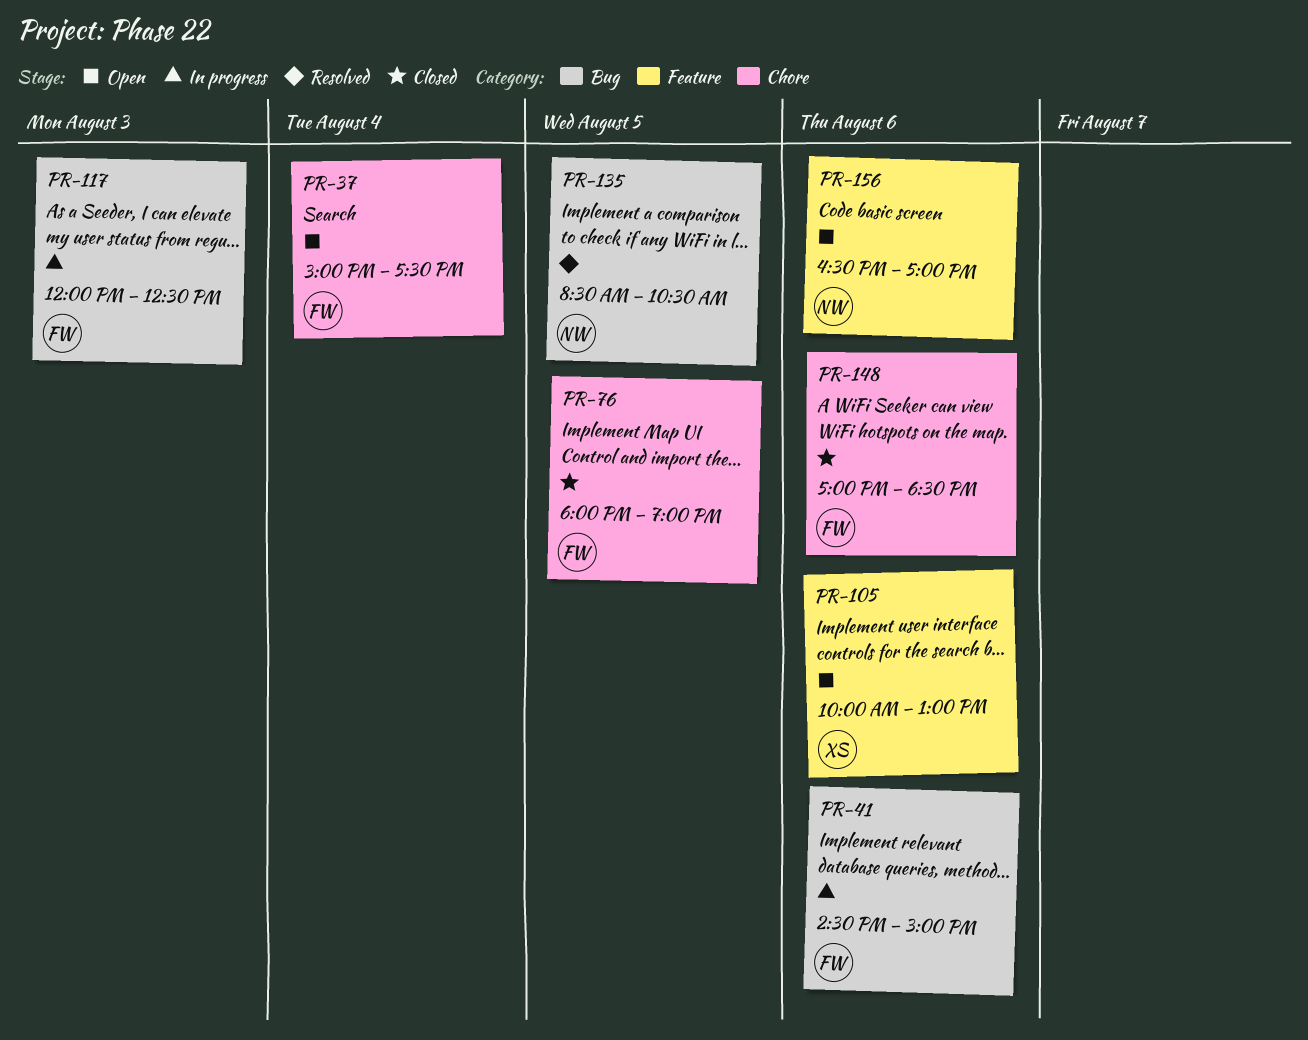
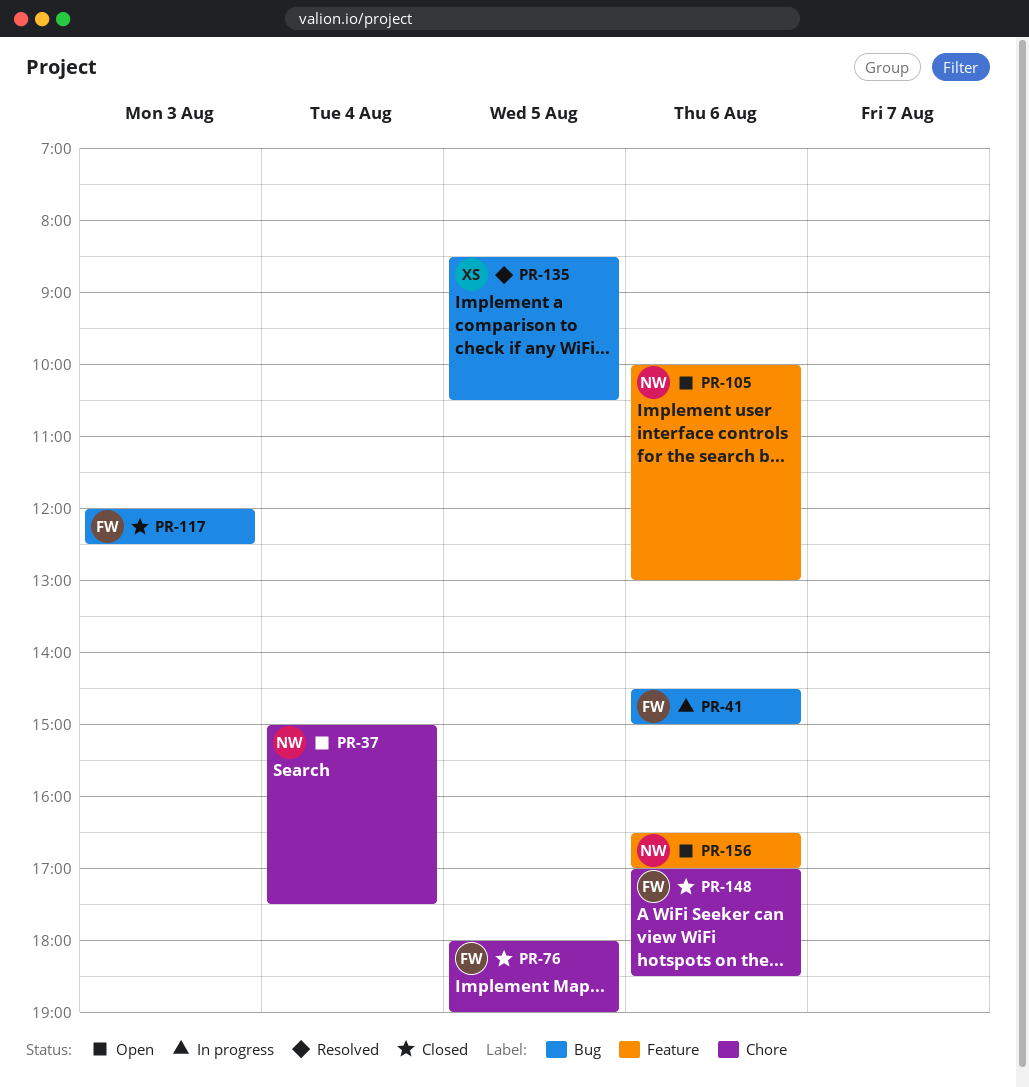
PR-37, owner: FW -> NW
PR-105, owner: XS -> NW
PR-117, status: In progress -> Closed
PR-135, owner: NW -> XS

